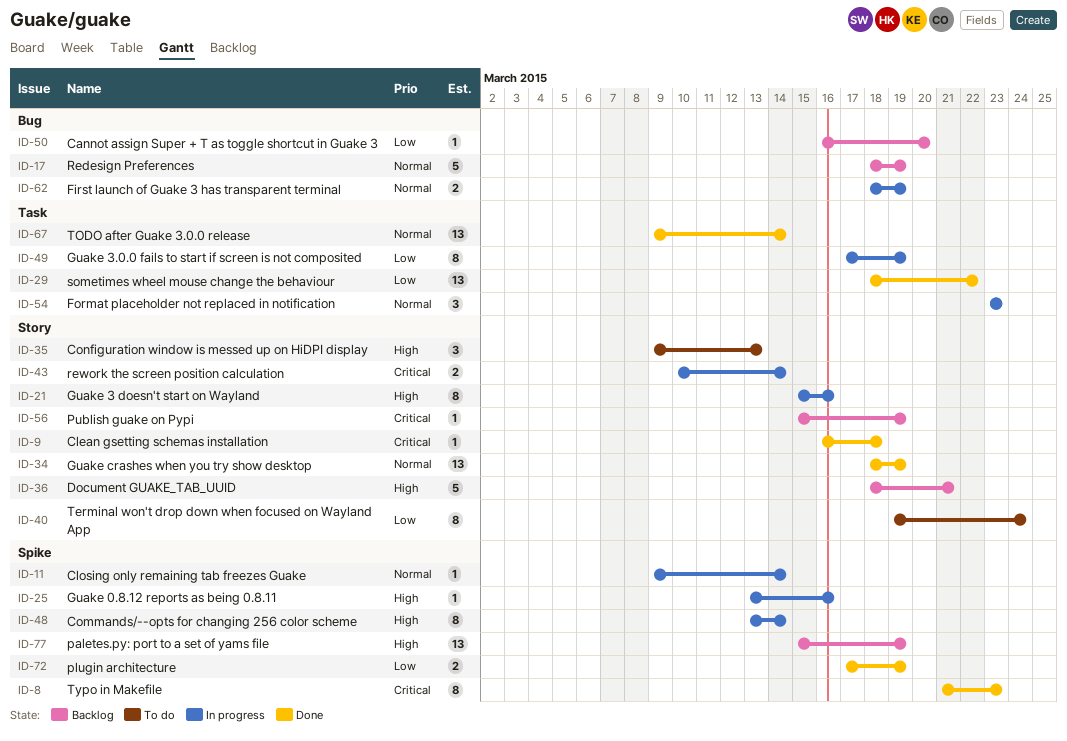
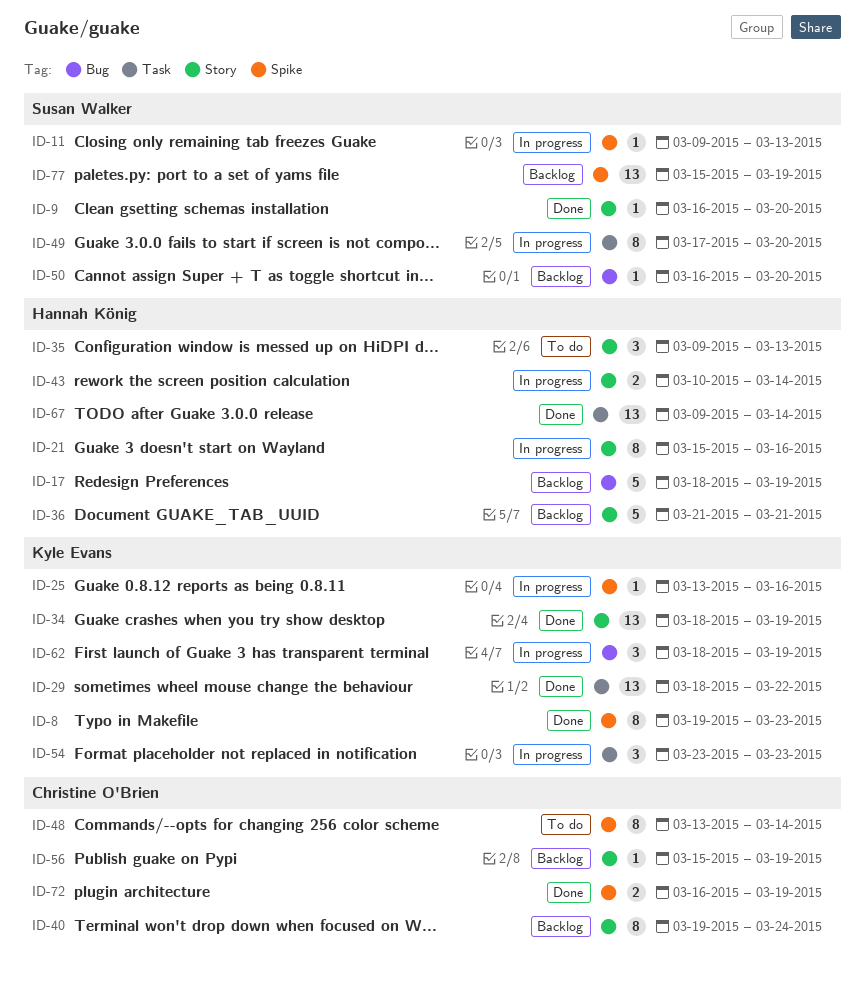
ID-8, start: Mar 21 -> Mar 19
ID-9, due: Mar 18 -> Mar 20
ID-11, due: Mar 14 -> Mar 13
ID-36, start: Mar 18 -> Mar 21
ID-40, status: To do -> Backlog
ID-48, status: In progress -> To do
ID-49, due: Mar 19 -> Mar 20
ID-62, estimate: 2 -> 3
ID-72, start: Mar 17 -> Mar 16

